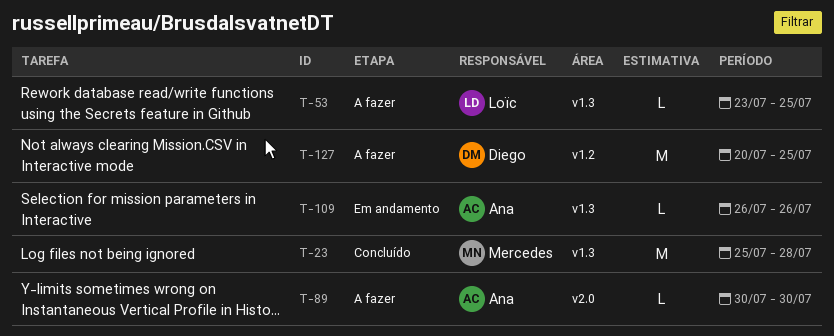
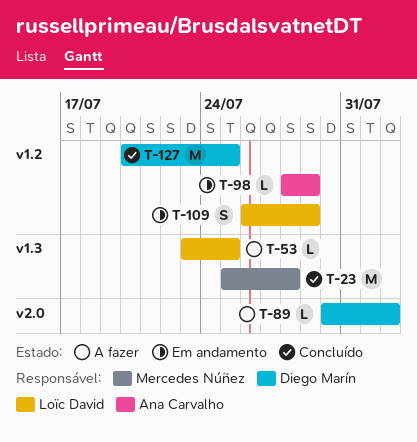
T-89, owner: Ana Carvalho -> Diego Marín
T-89, due: Jul 30 -> Aug 2
T-98: none -> present
T-109, owner: Ana Carvalho -> Loïc David
T-109, label: v1.3 -> v1.2
T-109, estimate: L -> S
T-109, due: Jul 26 -> Jul 29
T-127, status: A fazer -> Concluído

